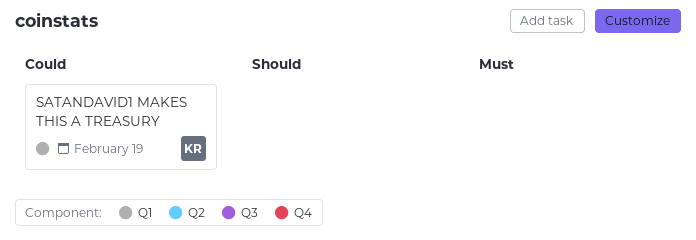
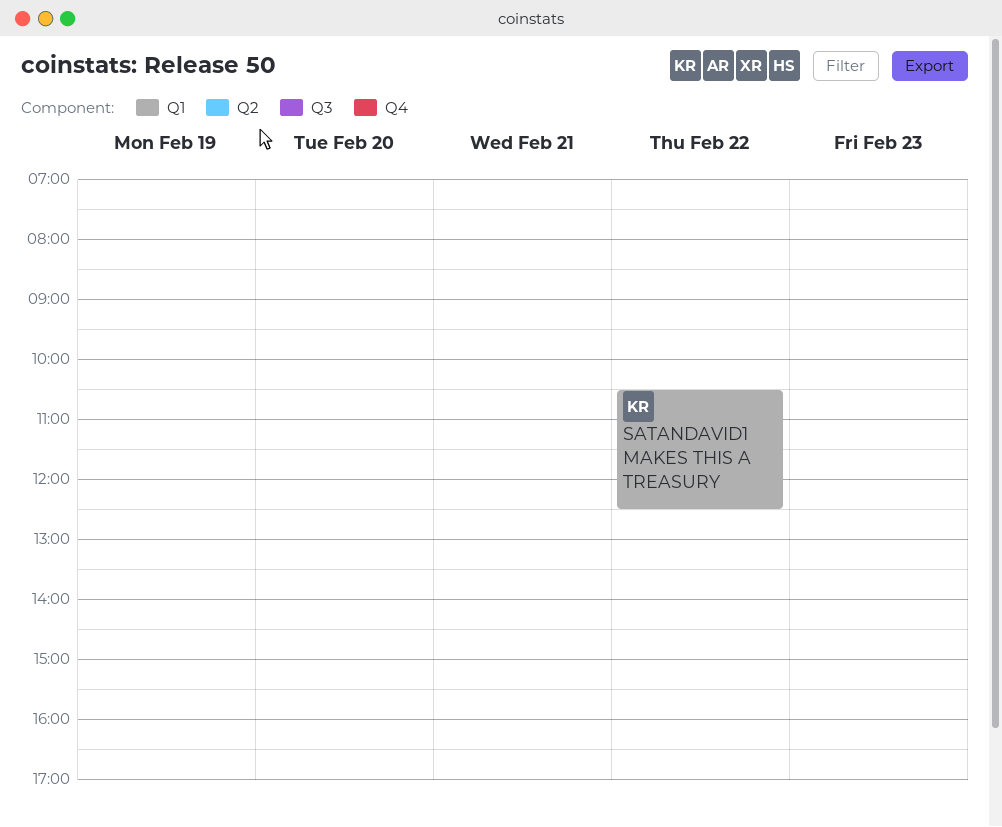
SATANDAVID1 MAKES THIS A TREASURY, day: Feb 19 -> Feb 22

